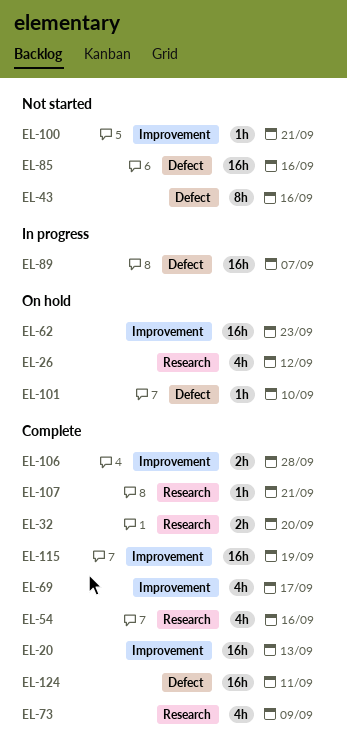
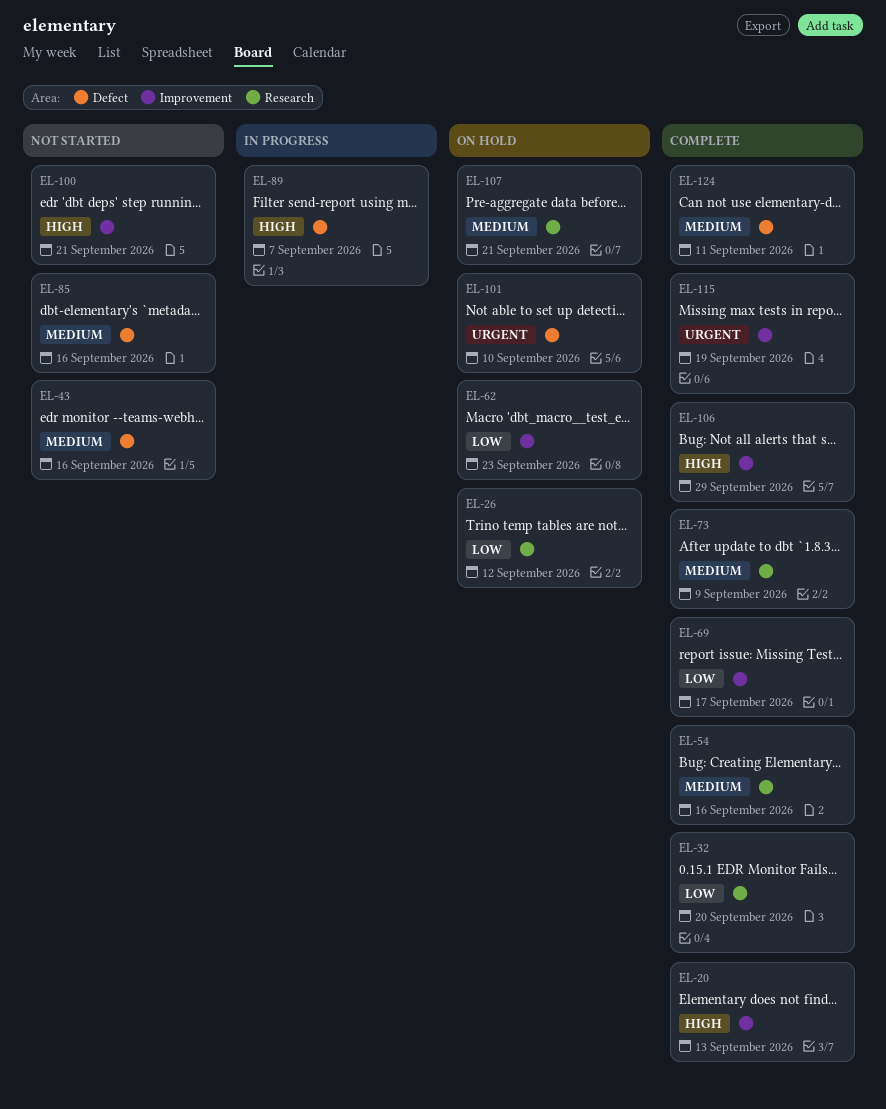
EL-106, due: Sep 28 -> Sep 29
EL-107, status: Complete -> On hold

